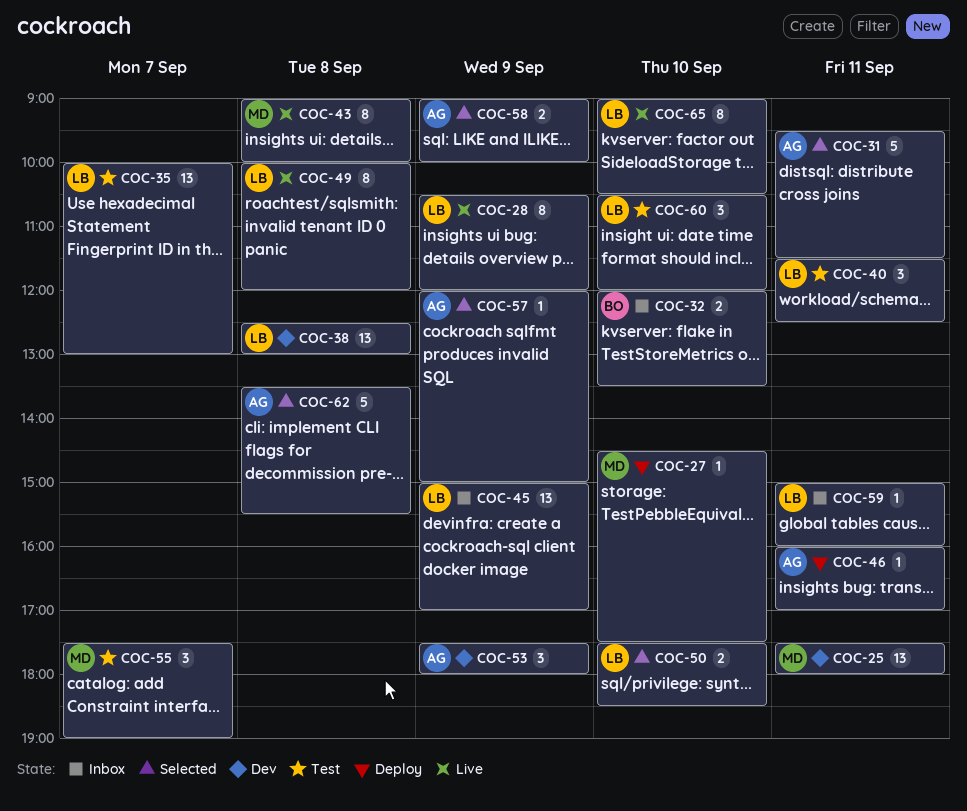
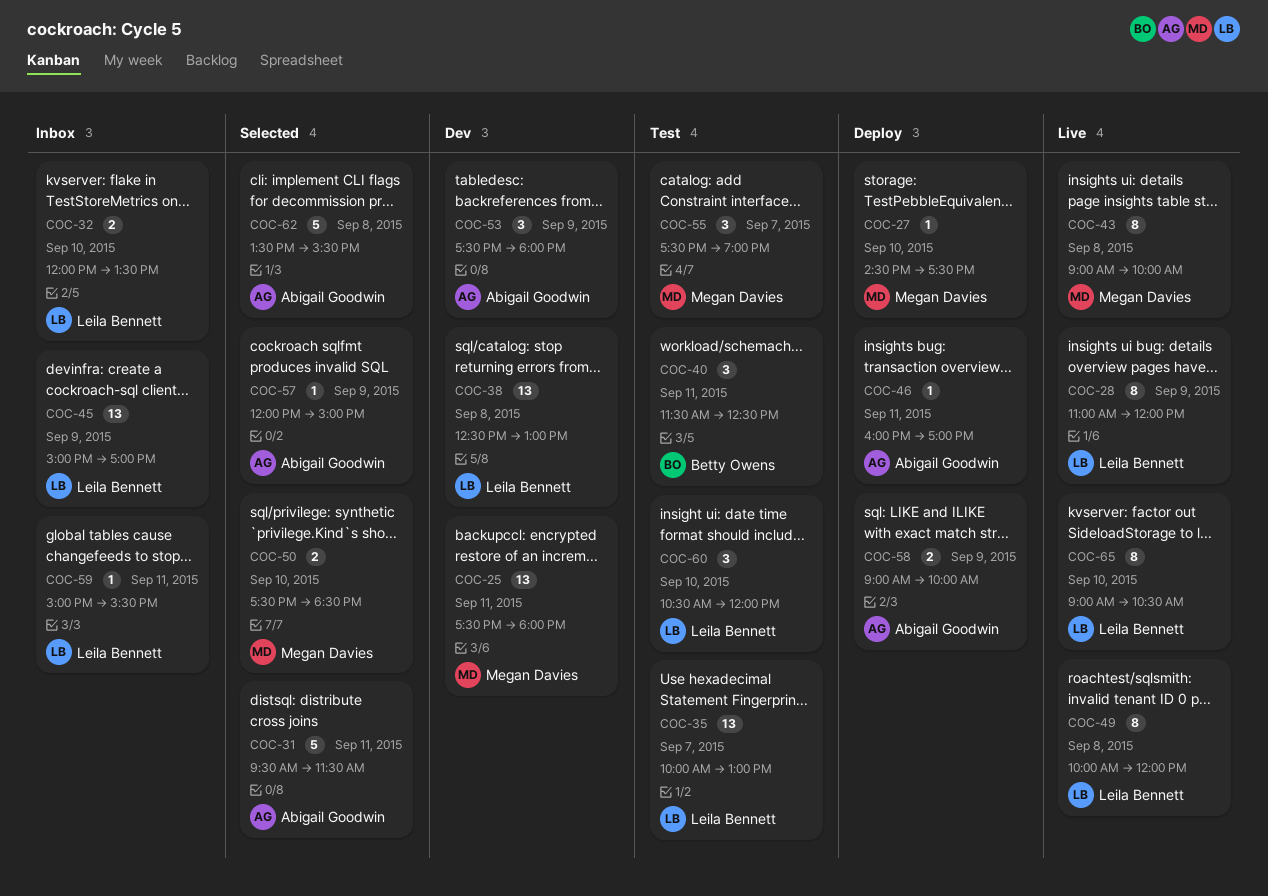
COC-28, begins: 10:30 -> 11:00
COC-32, owner: Betty Owens -> Leila Bennett
COC-40, owner: Leila Bennett -> Betty Owens
COC-50, owner: Leila Bennett -> Megan Davies
COC-58, status: Selected -> Deploy
COC-59, ends: 16:00 -> 15:30

